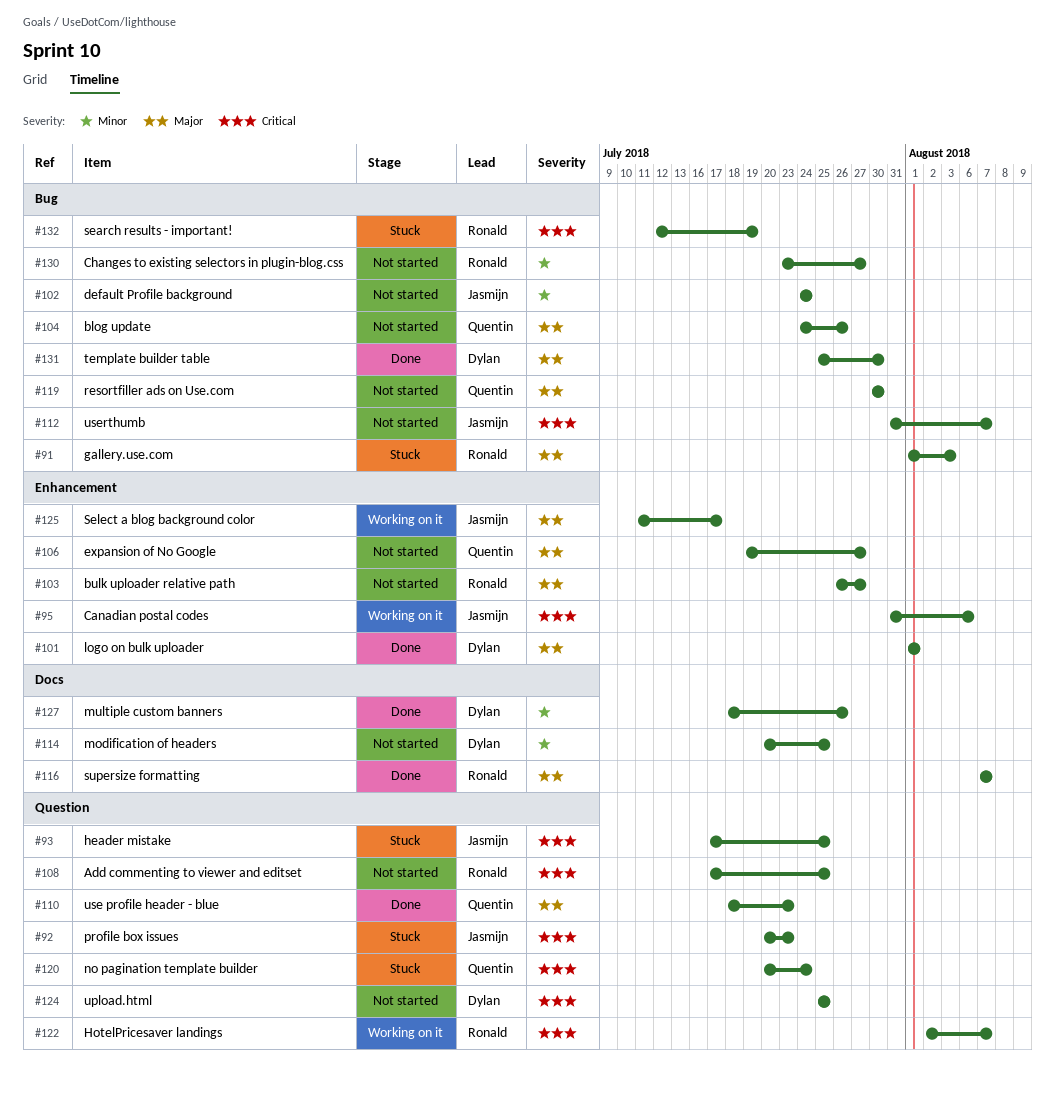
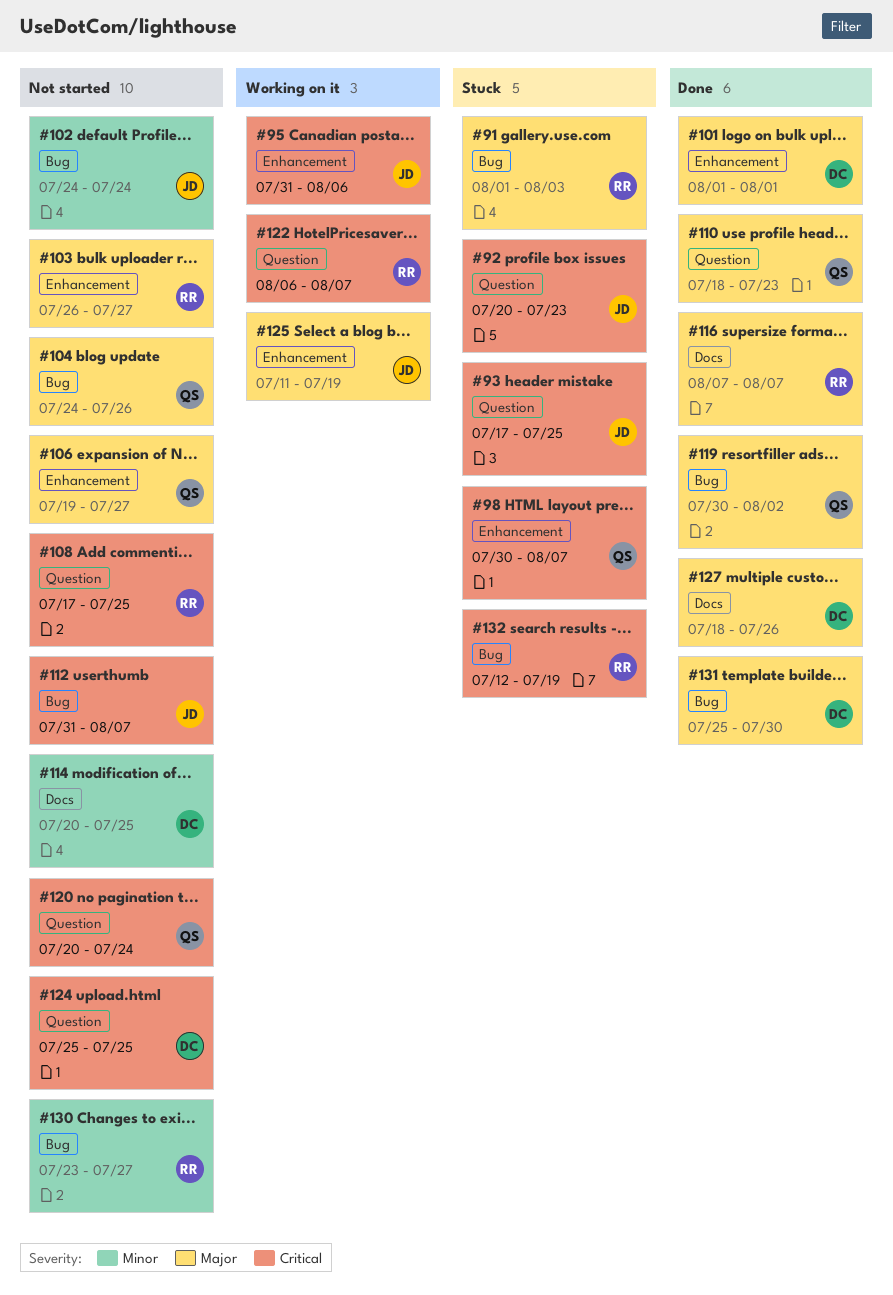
#98: none -> present
#119, status: Not started -> Done
#119, due: Jul 30 -> Aug 2
#120, status: Stuck -> Not started
#122, start: Aug 2 -> Aug 6
#125, due: Jul 17 -> Jul 19
#127, priority: Minor -> Major

